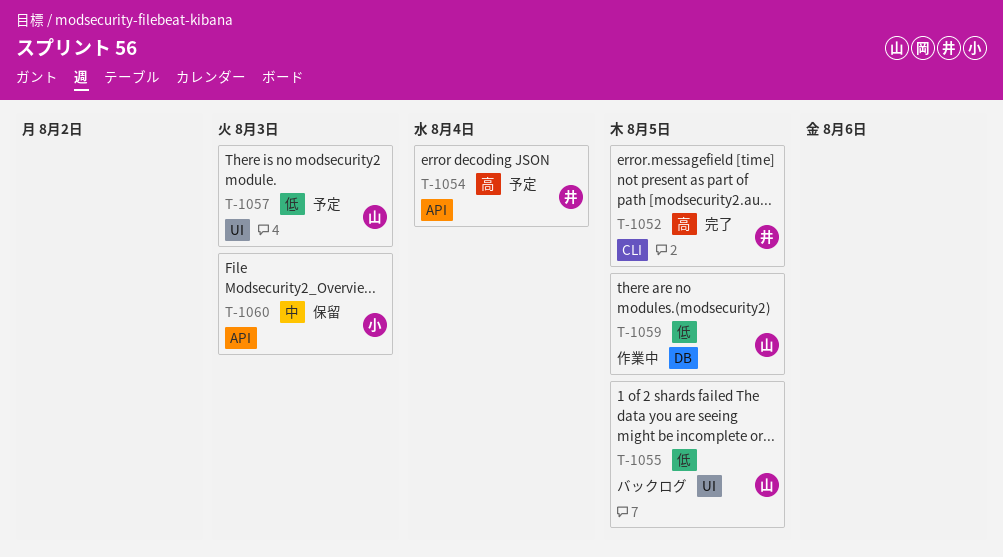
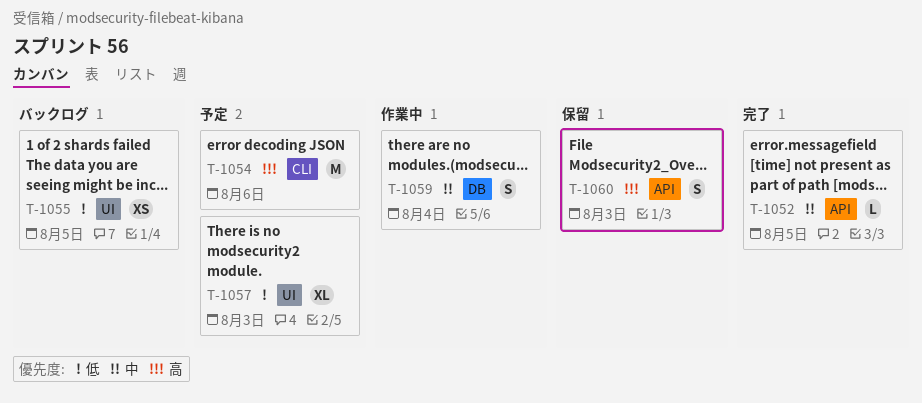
T-1052, priority: 高 -> 中
T-1052, label: CLI -> API
T-1054, label: API -> CLI
T-1054, due: Aug 4 -> Aug 6
T-1059, priority: 低 -> 中
T-1059, due: Aug 5 -> Aug 4
T-1060, priority: 中 -> 高

